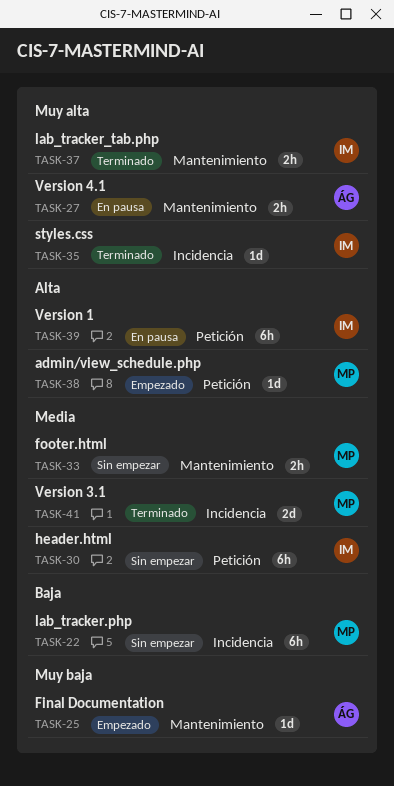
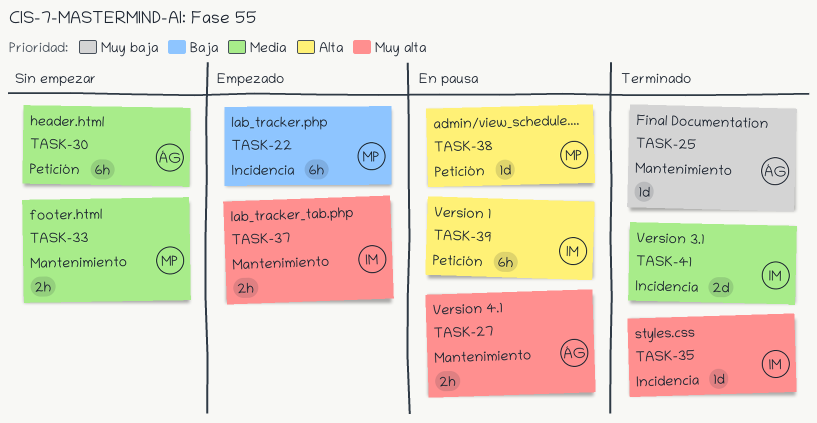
TASK-22, status: Sin empezar -> Empezado
TASK-25, status: Empezado -> Terminado
TASK-30, owner: IM -> ÁG
TASK-37, status: Terminado -> Empezado
TASK-38, status: Empezado -> En pausa
TASK-41, owner: MP -> IM

